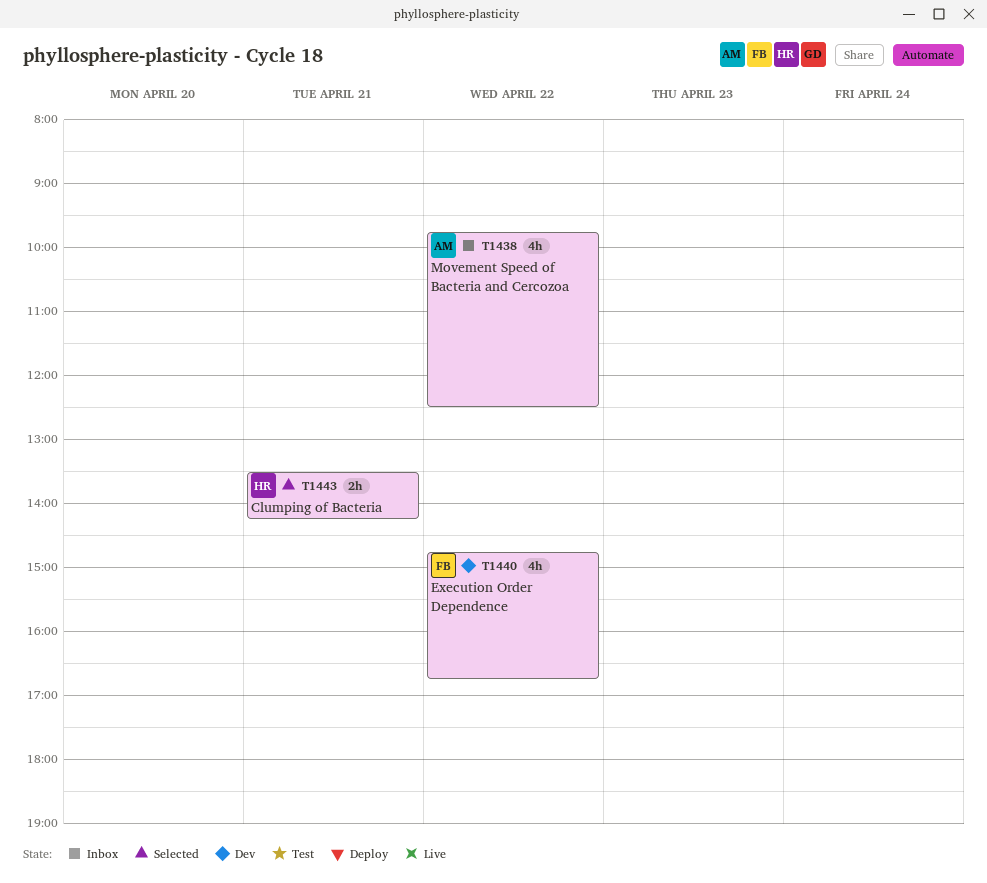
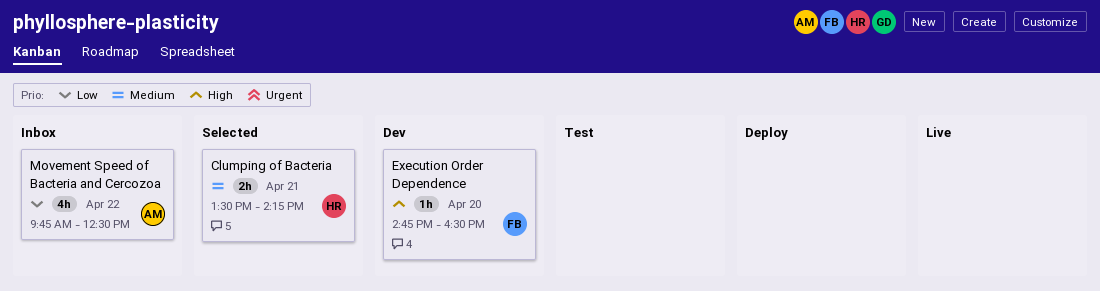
Execution Order Dependence, estimate: 4h -> 1h
Execution Order Dependence, day: Apr 22 -> Apr 20
Execution Order Dependence, ends: 16:45 -> 16:30

